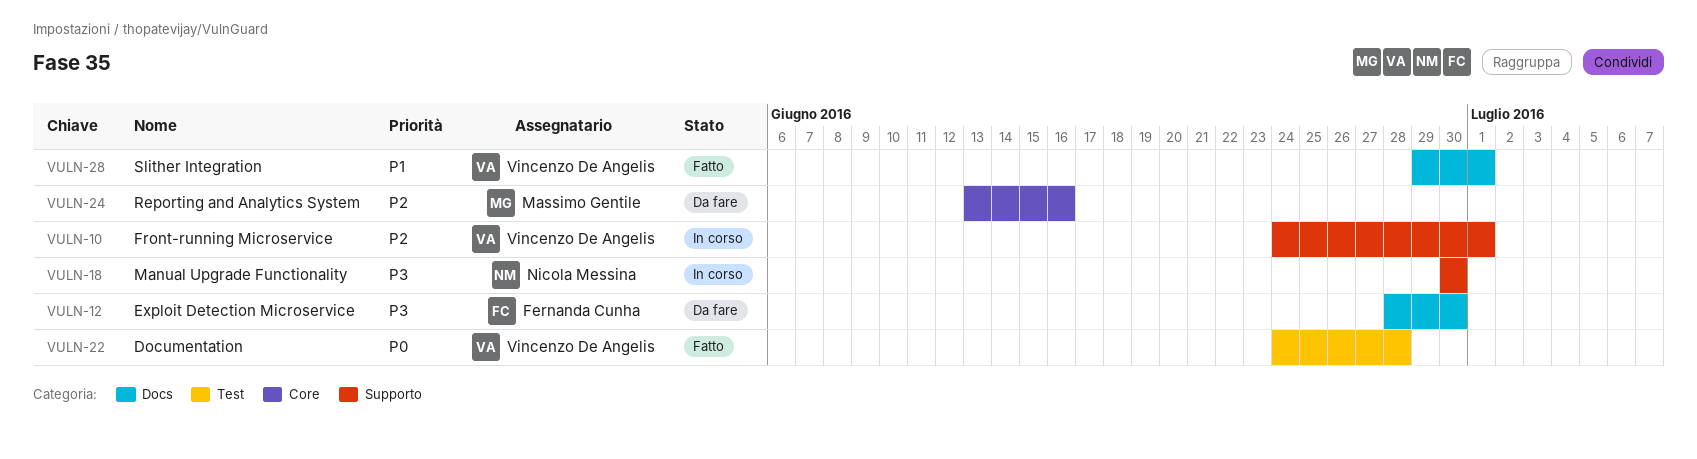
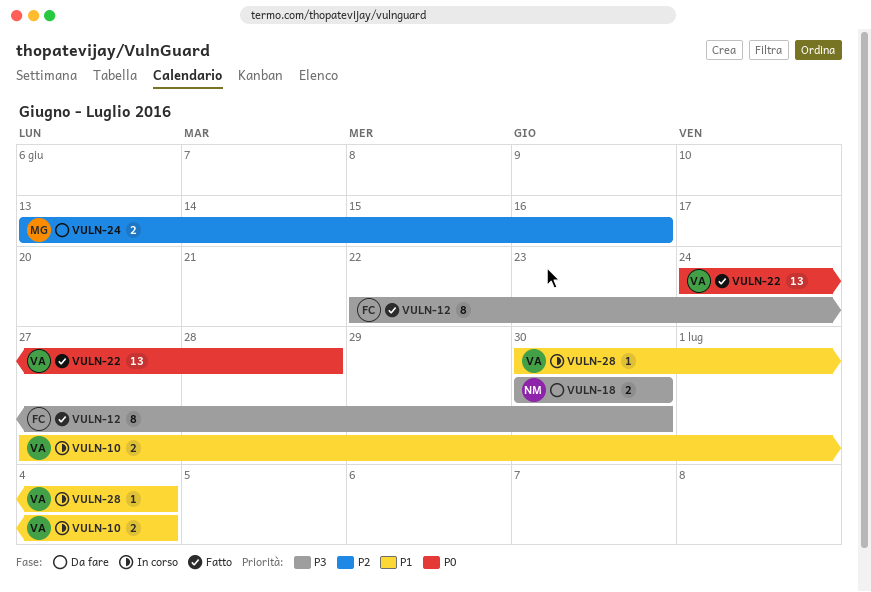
VULN-10, priority: P2 -> P1
VULN-10, start: Jun 24 -> Jun 27
VULN-10, due: Jul 1 -> Jul 4
VULN-12, status: Da fare -> Fatto
VULN-12, start: Jun 28 -> Jun 22
VULN-18, status: In corso -> Da fare
VULN-28, status: Fatto -> In corso
VULN-28, start: Jun 29 -> Jun 30
VULN-28, due: Jul 1 -> Jul 4

